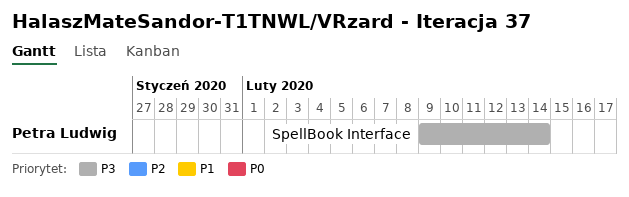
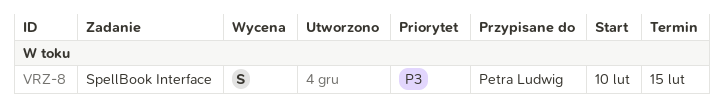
SpellBook Interface, start: Feb 9 -> Feb 10
SpellBook Interface, due: Feb 14 -> Feb 15

